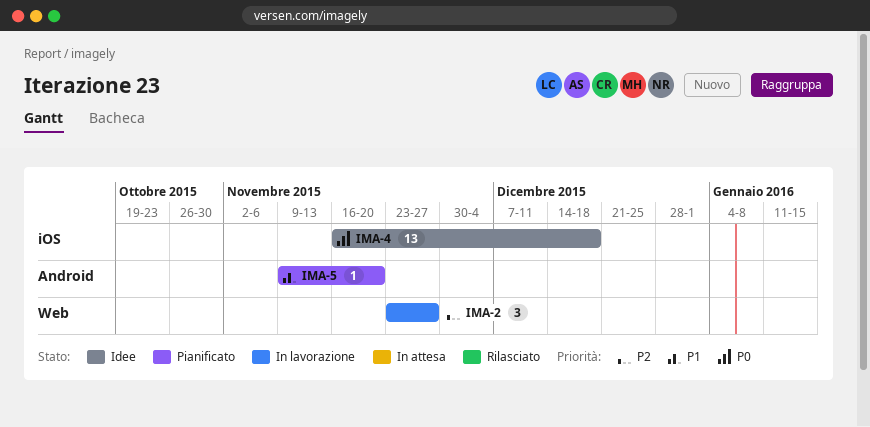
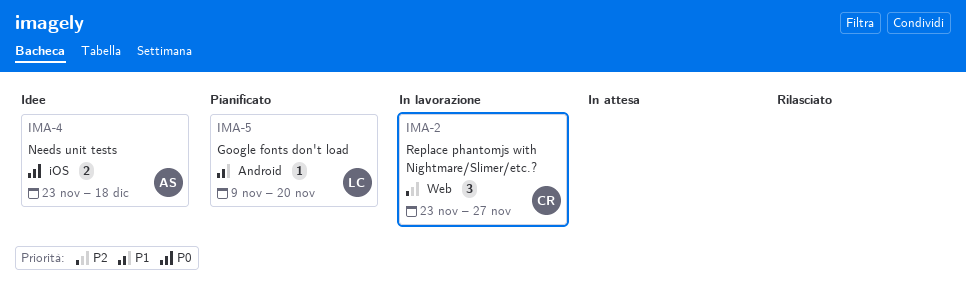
IMA-4, estimate: 13 -> 2
IMA-4, start: Nov 16 -> Nov 23

